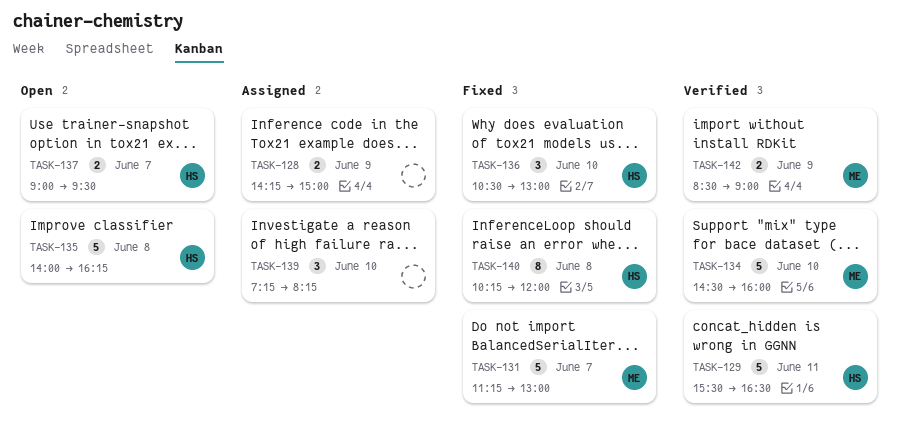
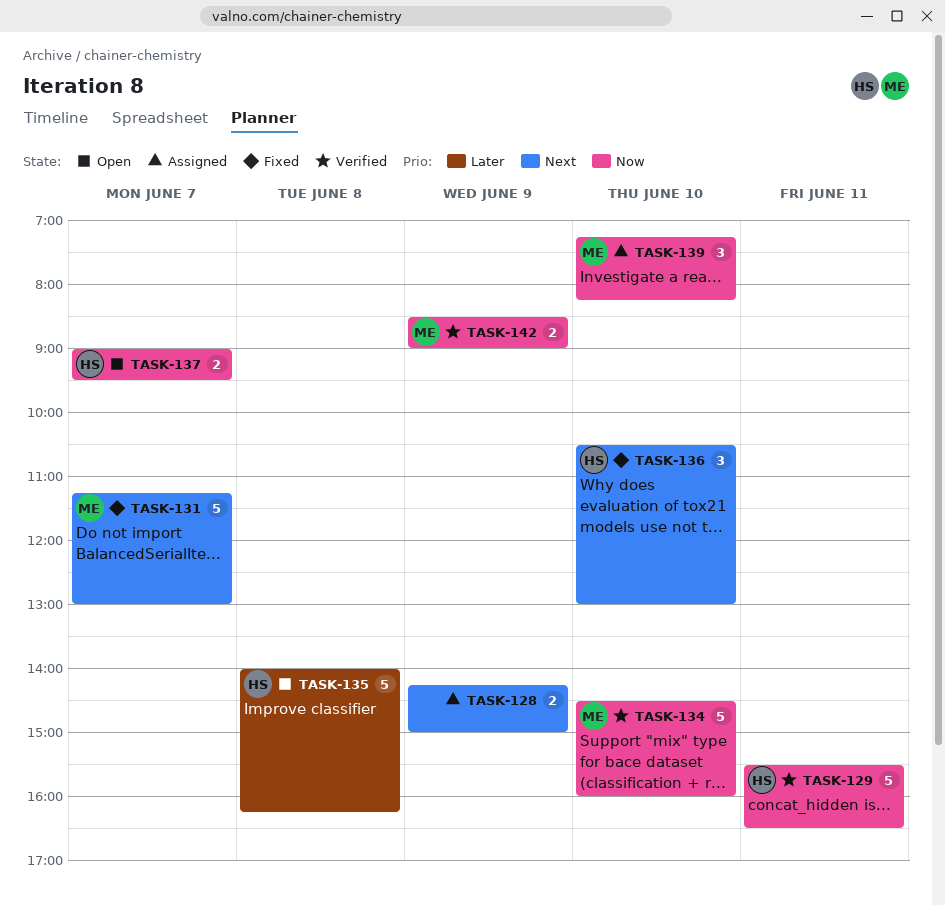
TASK-139, owner: none -> ME
TASK-140: present -> none

